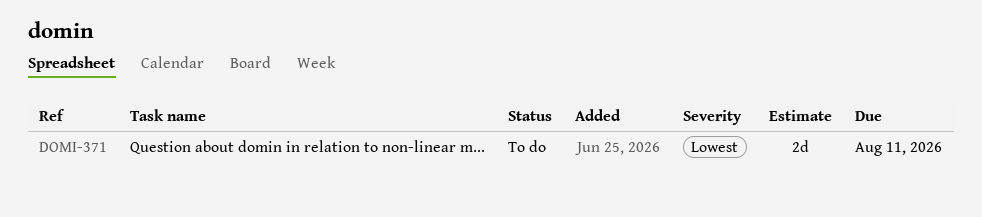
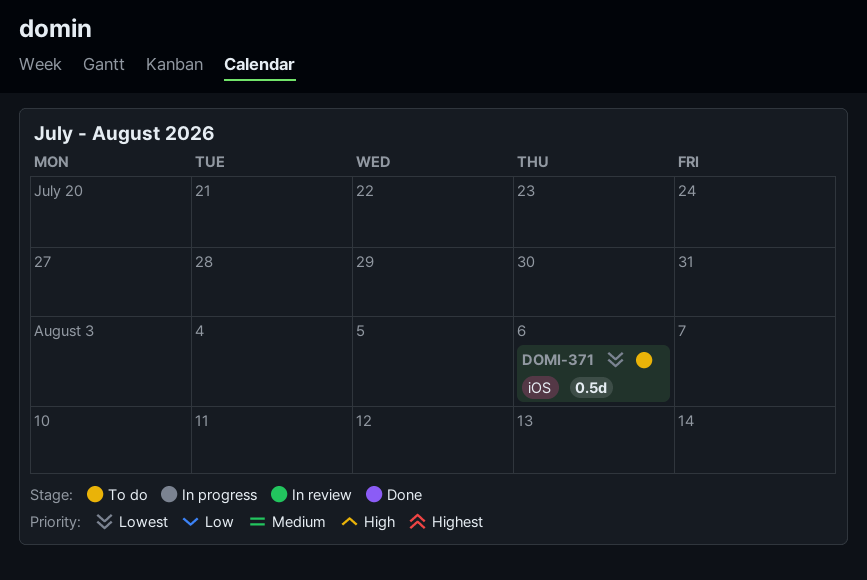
DOMI-371, estimate: 2d -> 0.5d
DOMI-371, due: Aug 11 -> Aug 6

